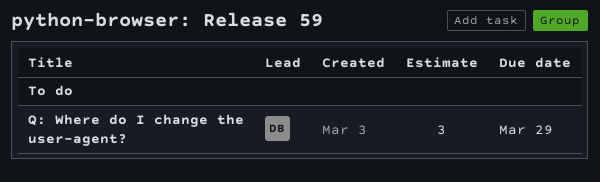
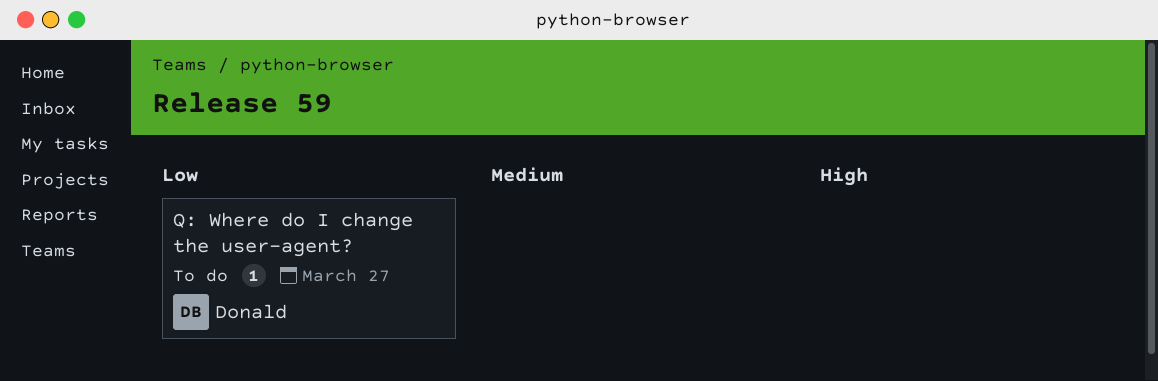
Q: Where do I change the user-agent?, estimate: 3 -> 1
Q: Where do I change the user-agent?, due: Mar 29 -> Mar 27

